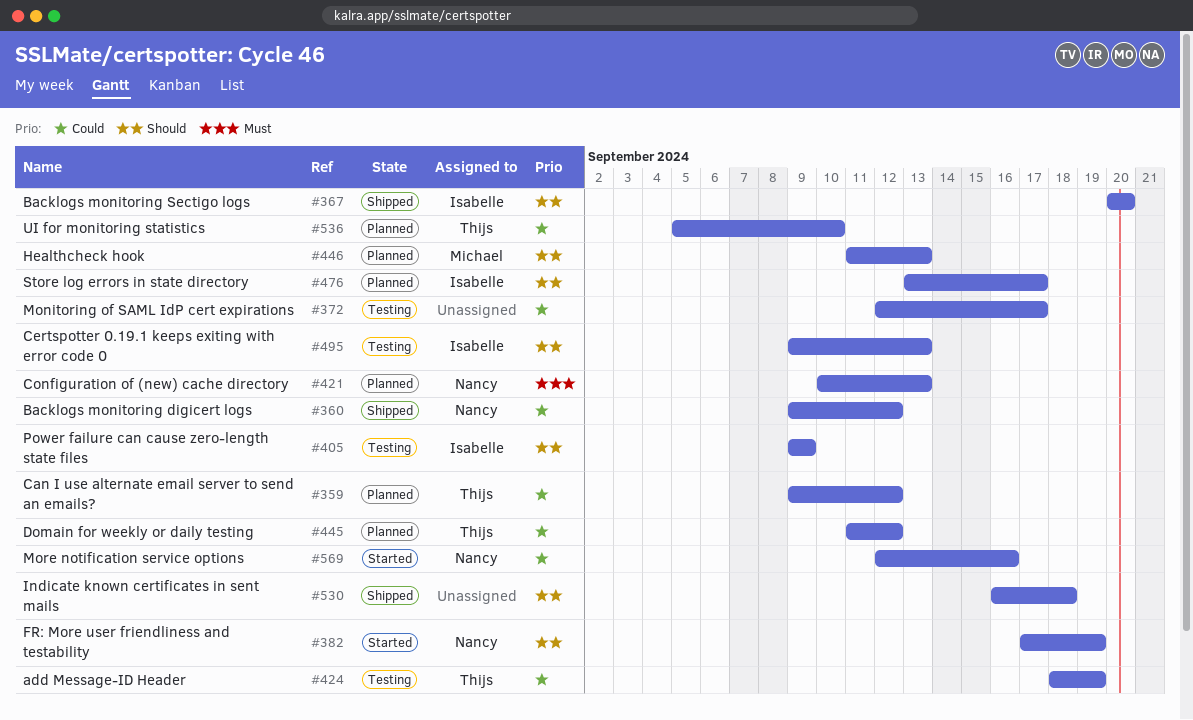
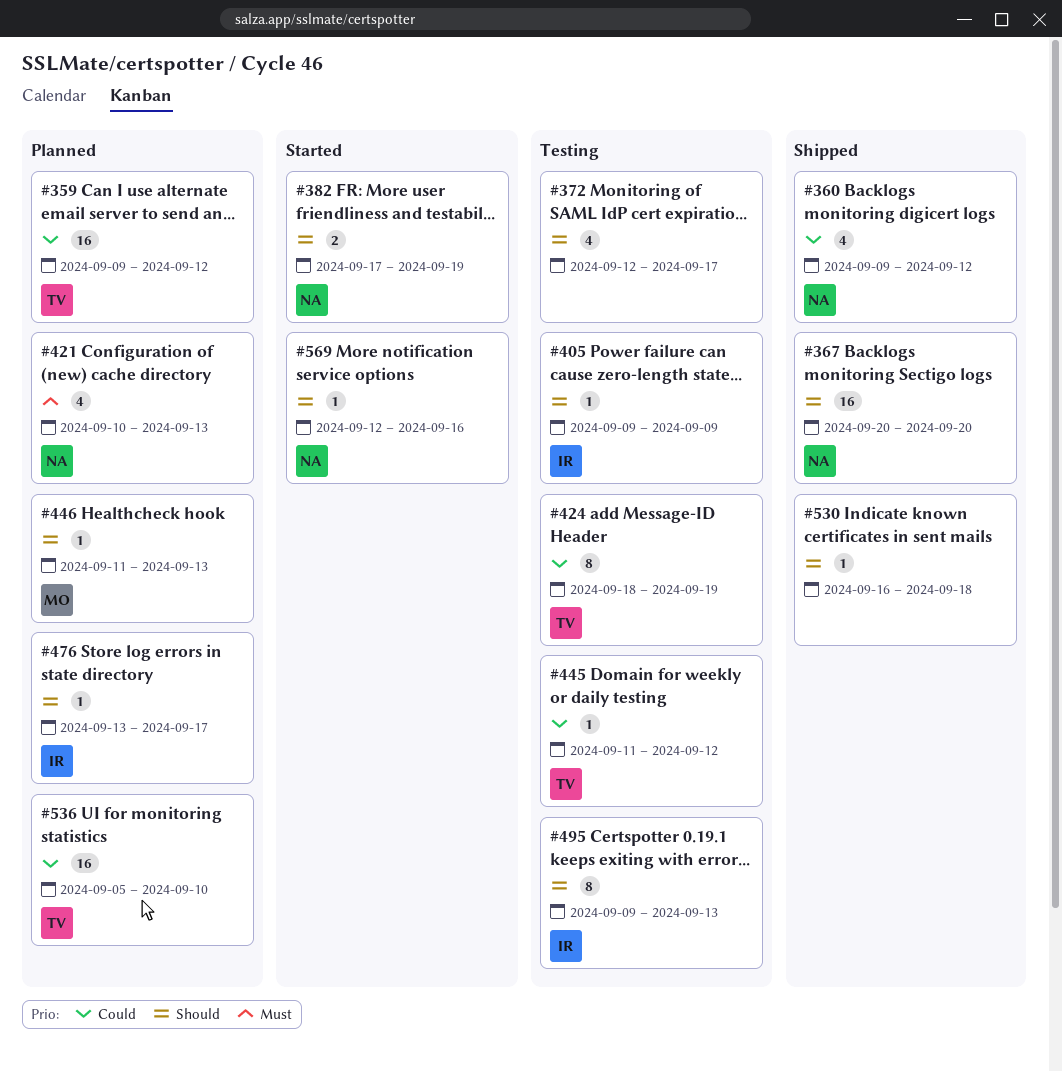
#367, owner: Isabelle -> Nancy
#372, priority: Could -> Should
#445, status: Planned -> Testing
#569, priority: Could -> Should

